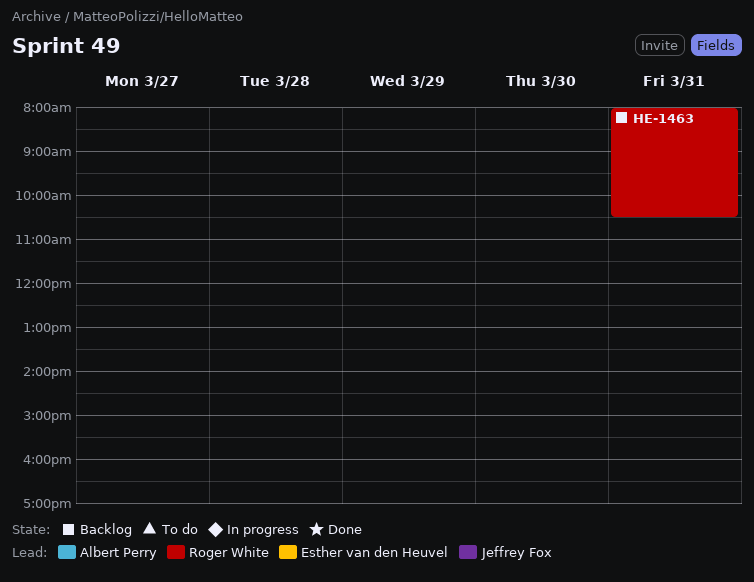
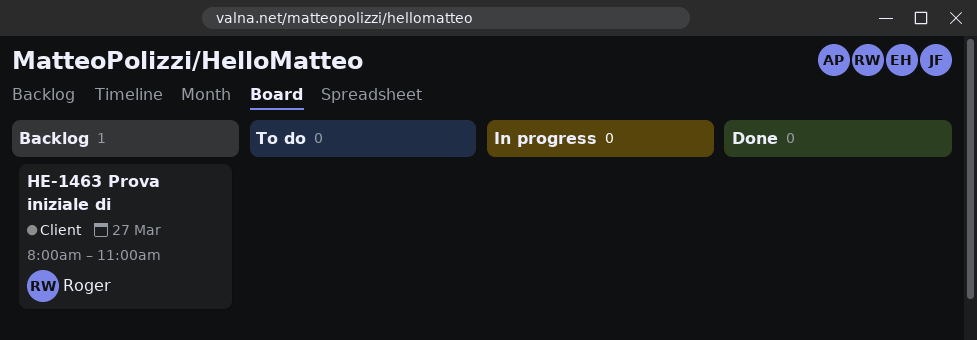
HE-1463, day: Mar 31 -> Mar 27
HE-1463, ends: 10:30 -> 11:00

